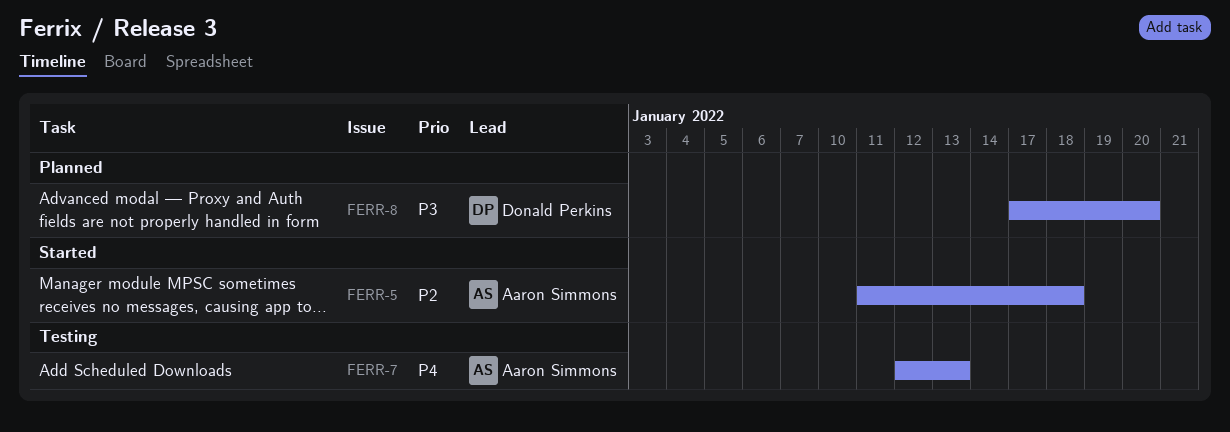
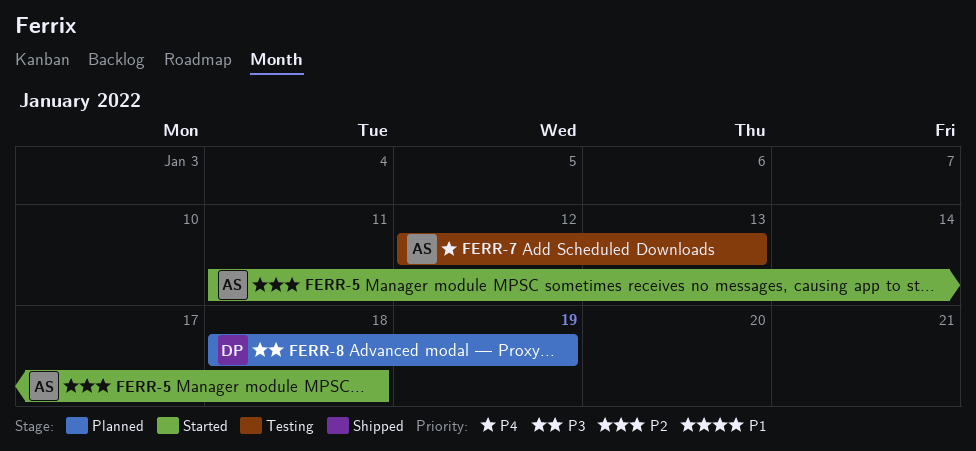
FERR-8, start: Jan 17 -> Jan 18
FERR-8, due: Jan 20 -> Jan 19

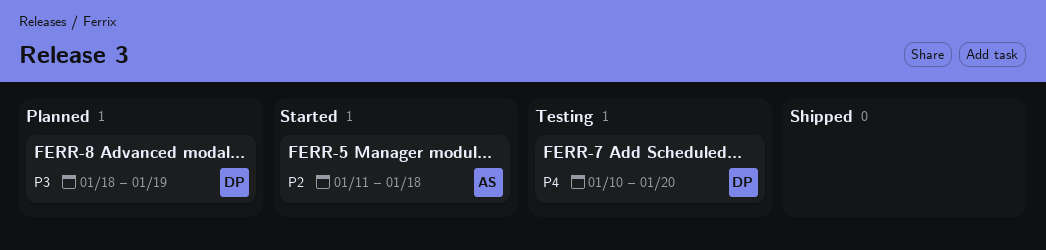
FERR-7, owner: AS -> DP
FERR-7, start: Jan 12 -> Jan 10
FERR-7, due: Jan 13 -> Jan 20

